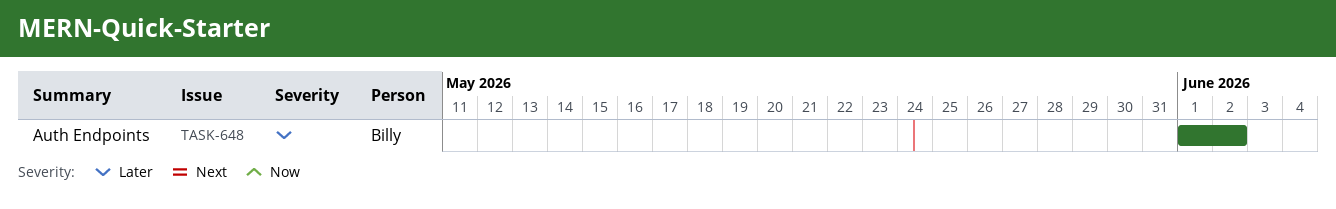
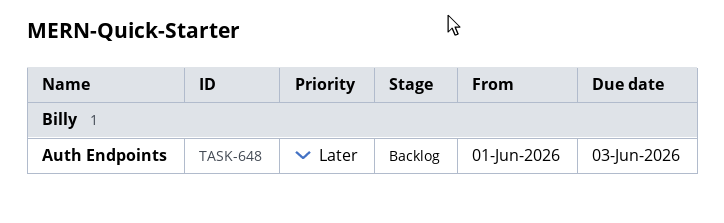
TASK-648, due: Jun 2 -> Jun 3

